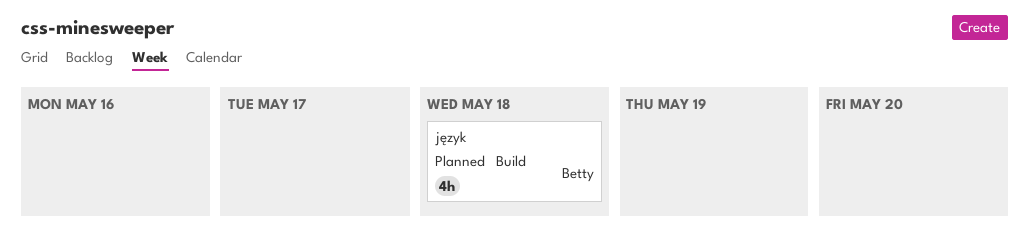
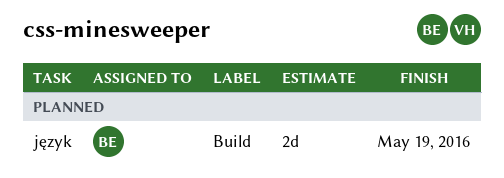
język, estimate: 4h -> 2d
język, due: May 18 -> May 19

